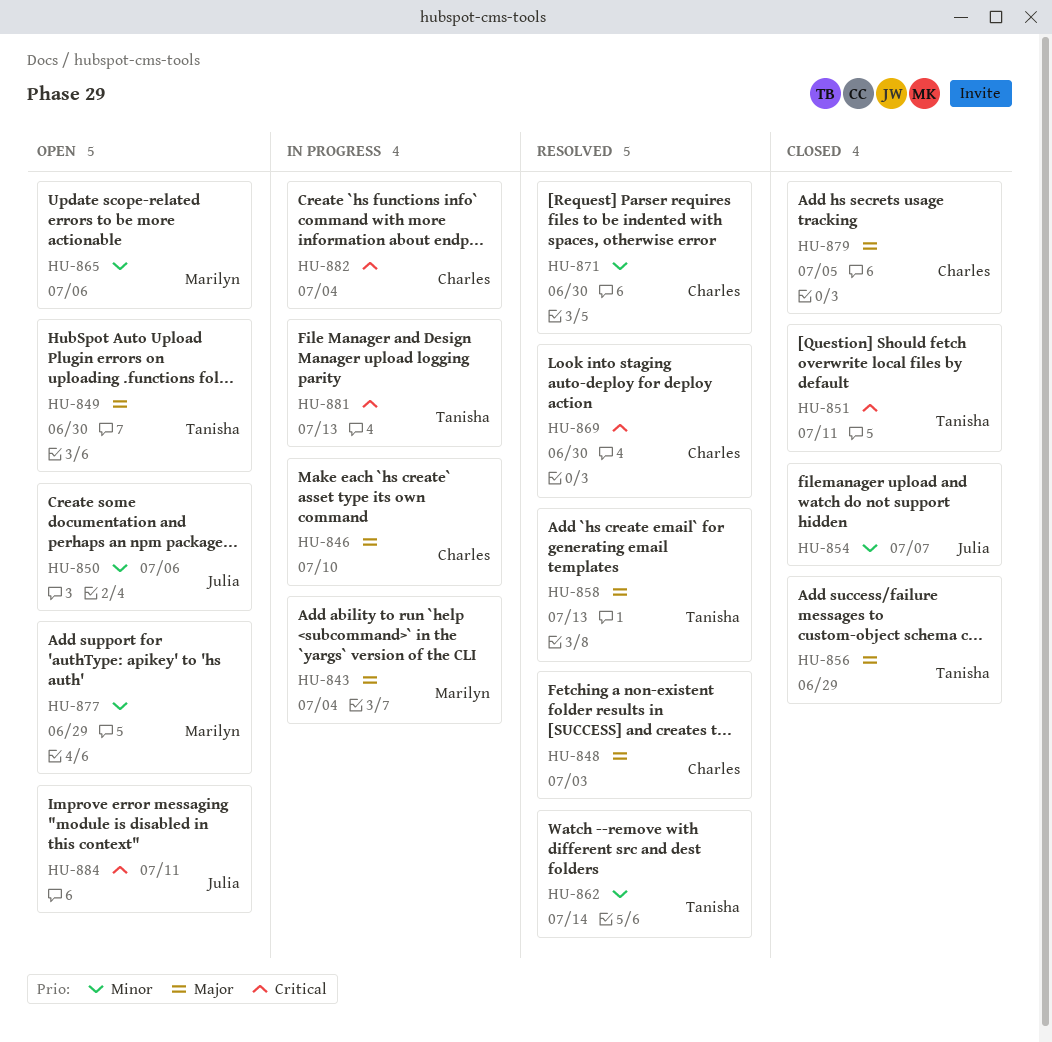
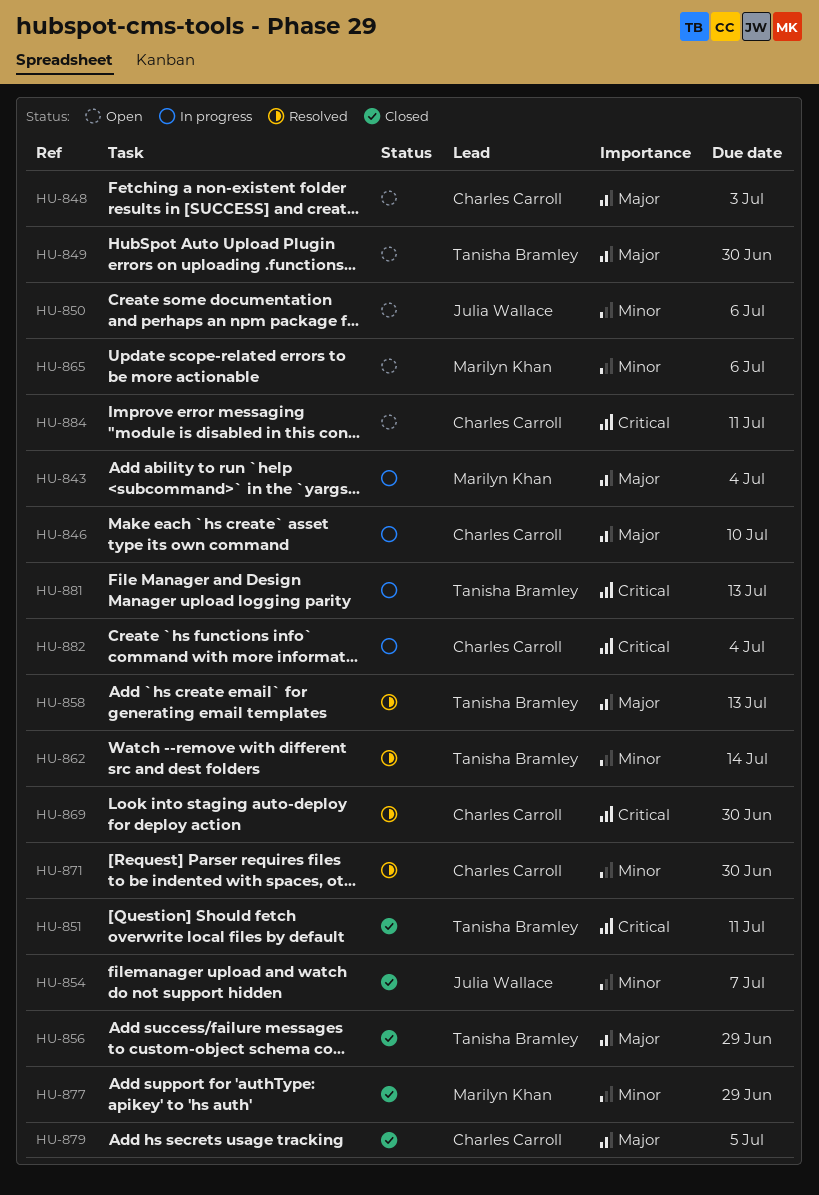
HU-848, status: Resolved -> Open
HU-877, status: Open -> Closed
HU-884, owner: Julia Wallace -> Charles Carroll

